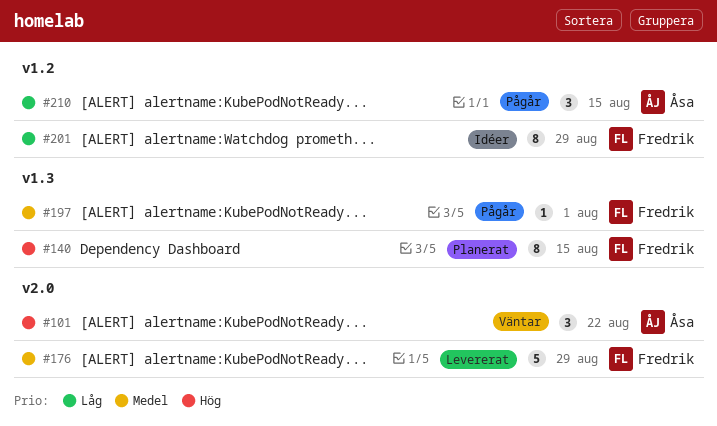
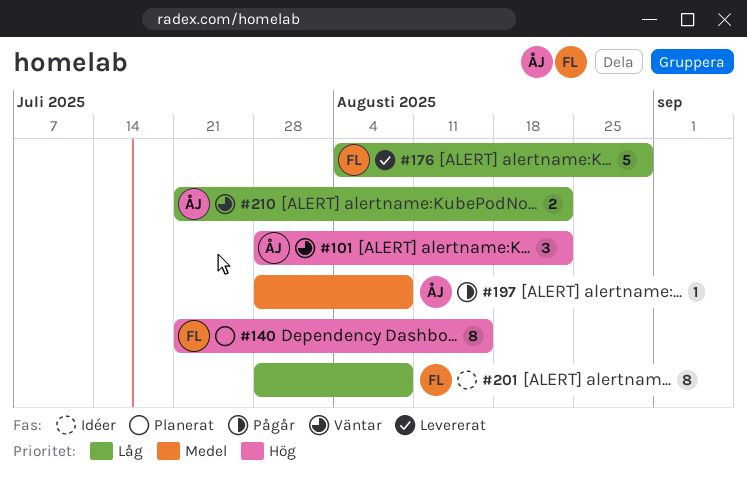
#176, priority: Medel -> Låg
#197, owner: Fredrik -> Åsa
#197, due: Aug 1 -> Aug 8
#201, due: Aug 29 -> Aug 8
#210, status: Pågår -> Väntar
#210, estimate: 3 -> 2
#210, due: Aug 15 -> Aug 22

